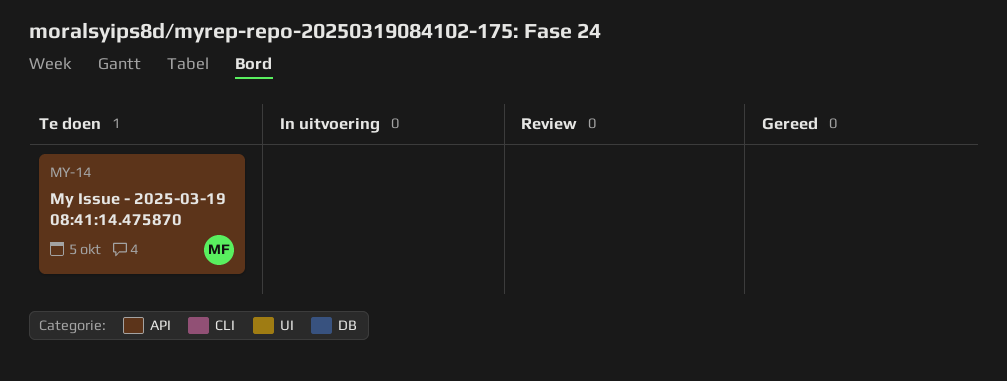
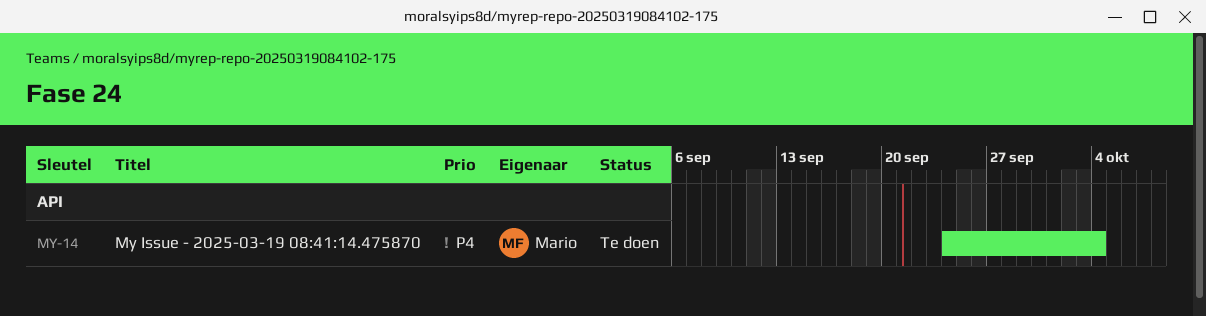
MY-14, due: Oct 5 -> Oct 4

